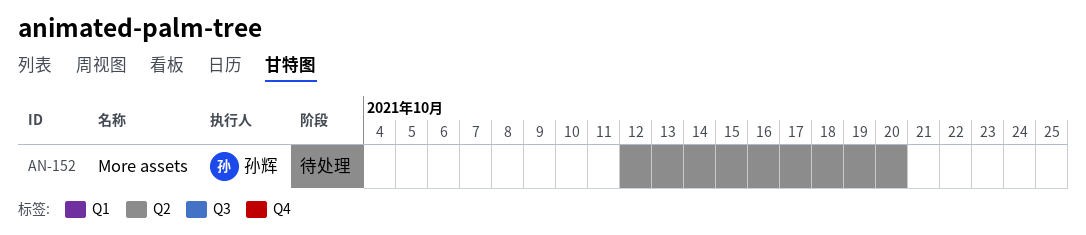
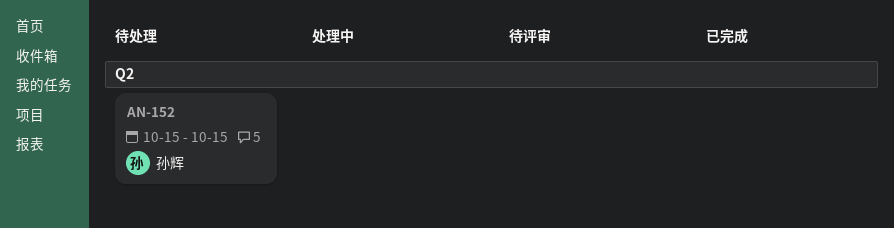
AN-152, start: Oct 12 -> Oct 15
AN-152, due: Oct 20 -> Oct 15

